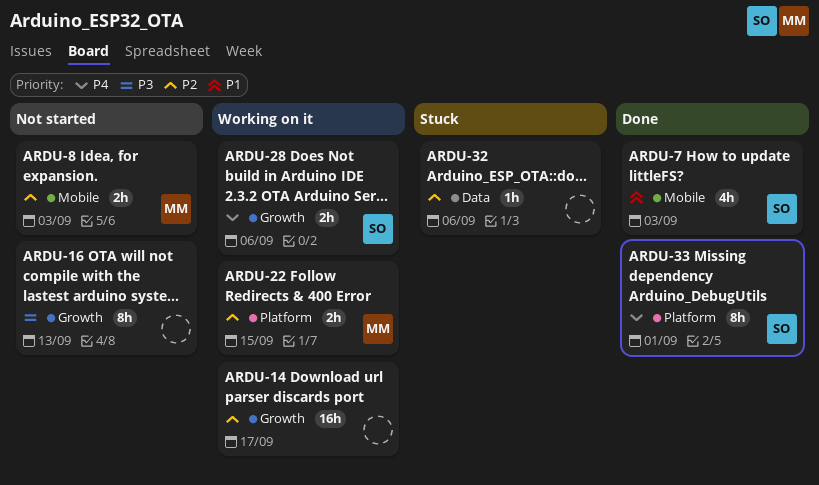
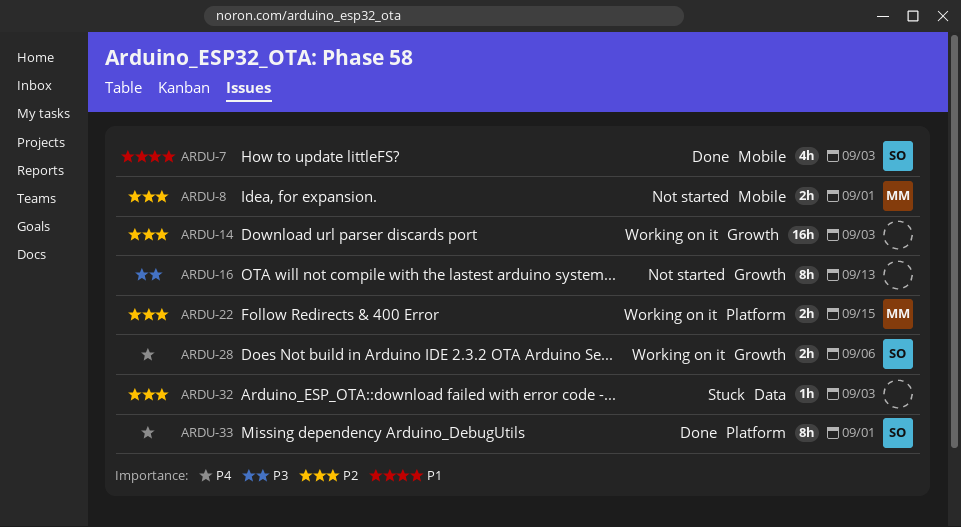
ARDU-8, due: Sep 3 -> Sep 1
ARDU-14, due: Sep 17 -> Sep 3
ARDU-32, due: Sep 6 -> Sep 3

